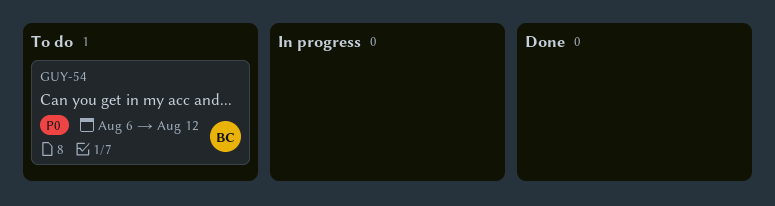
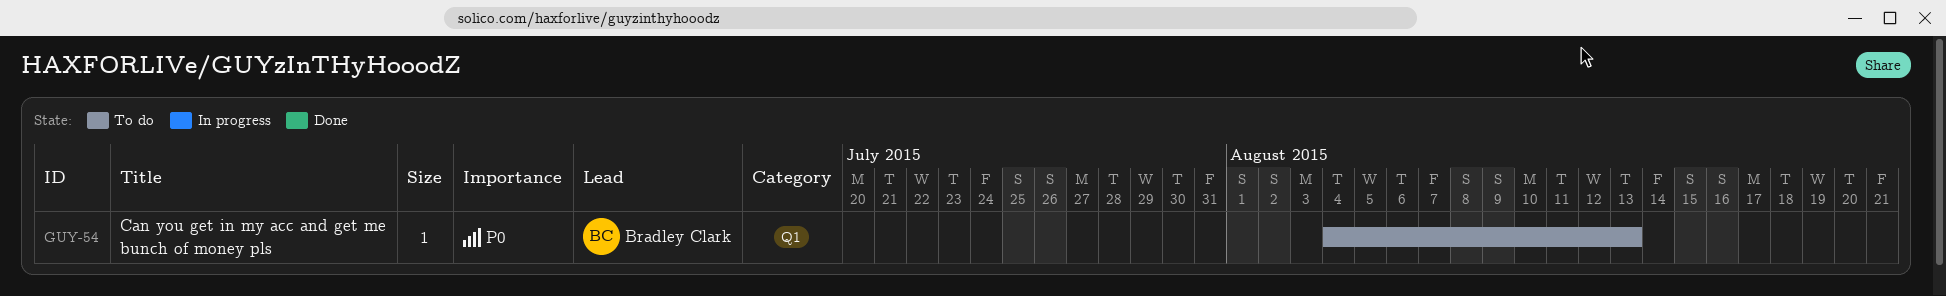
GUY-54, start: Aug 6 -> Aug 4
GUY-54, due: Aug 12 -> Aug 13

